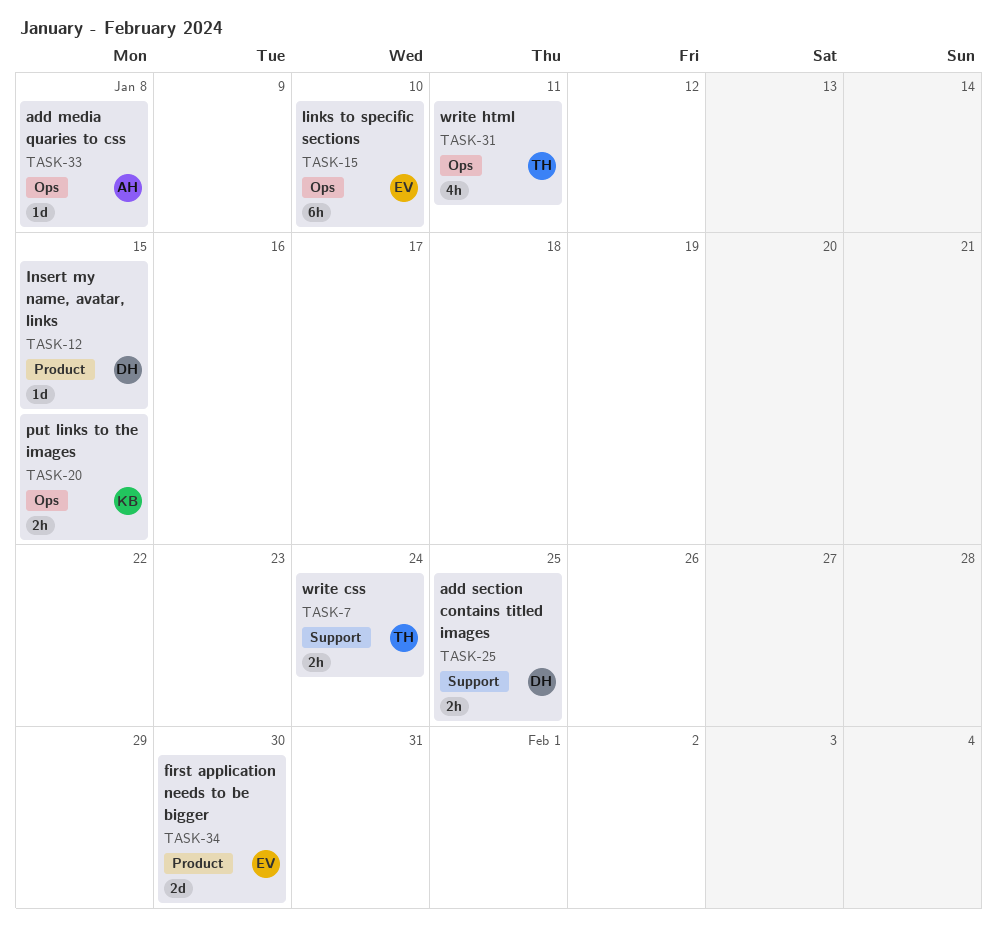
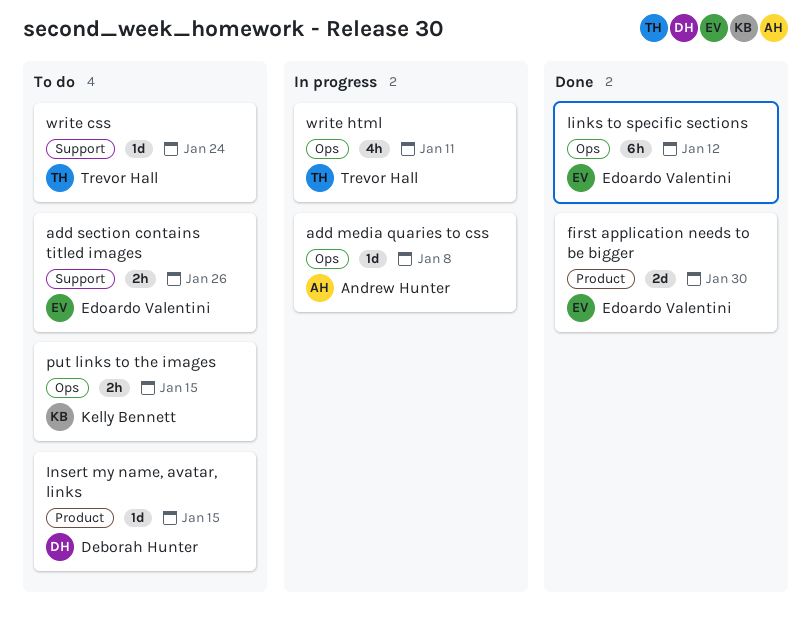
add section contains titled images, owner: Deborah Hunter -> Edoardo Valentini
add section contains titled images, due: Jan 25 -> Jan 26
links to specific sections, due: Jan 10 -> Jan 12
write css, estimate: 2h -> 1d

